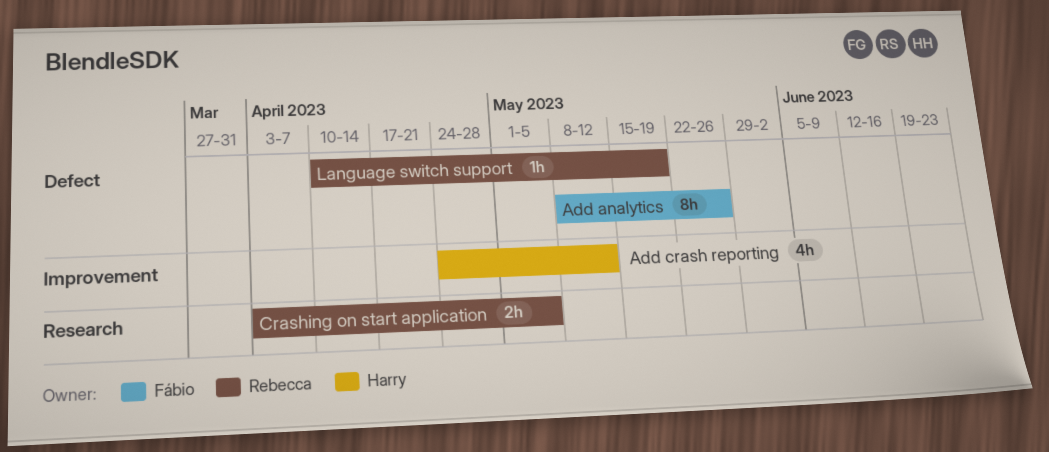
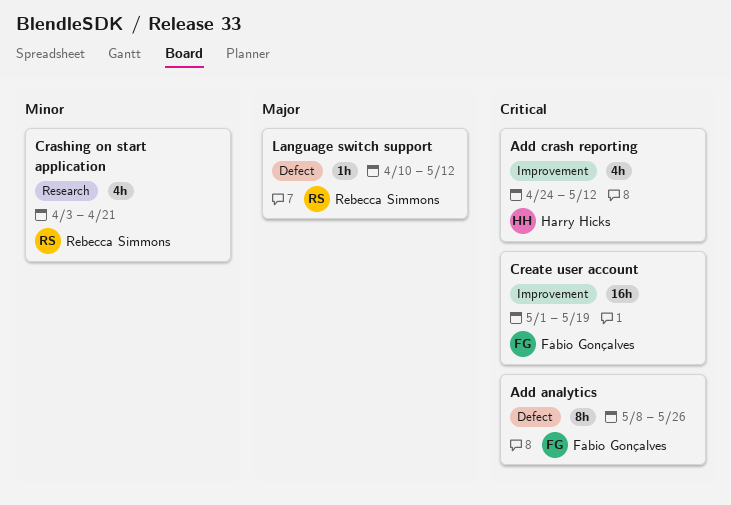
Crashing on start application, estimate: 2h -> 4h
Crashing on start application, due: May 5 -> Apr 21
Create user account: none -> present
Language switch support, due: May 19 -> May 12

